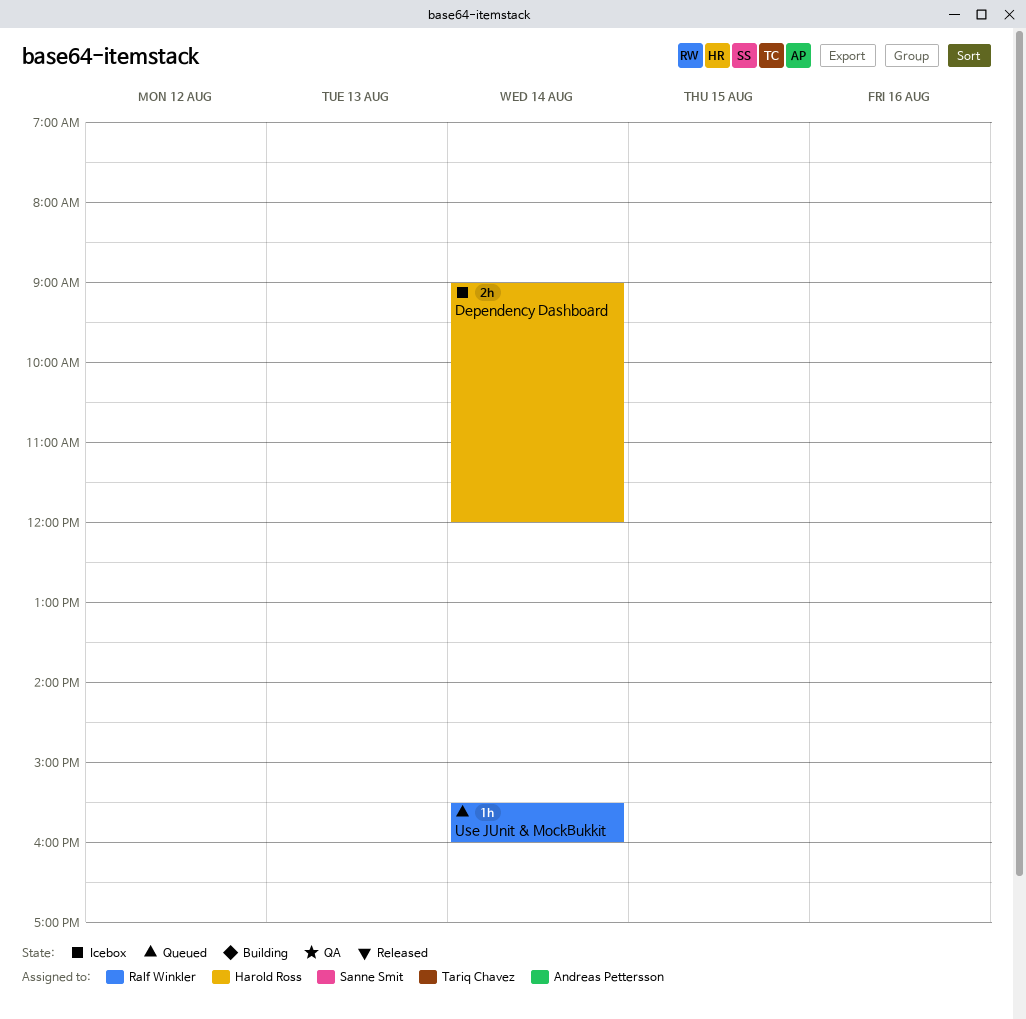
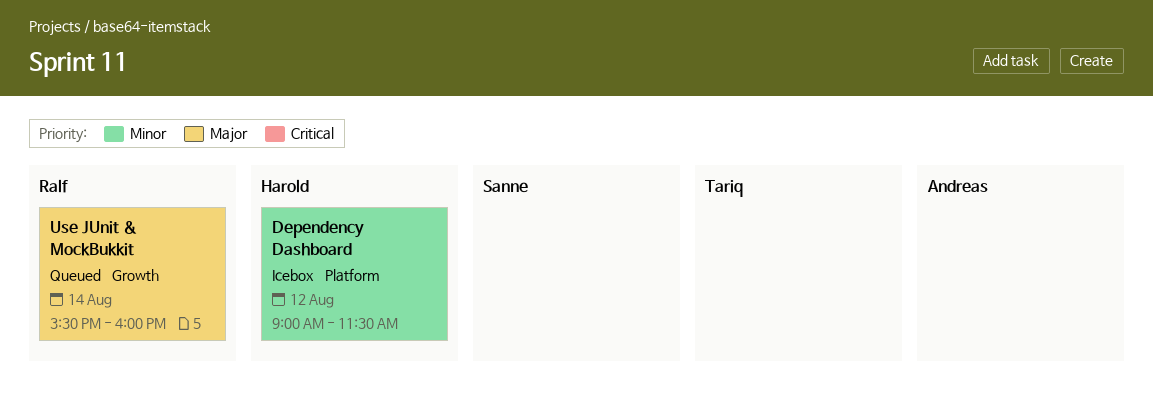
Dependency Dashboard, day: Aug 14 -> Aug 12
Dependency Dashboard, ends: 12:00 -> 11:30

